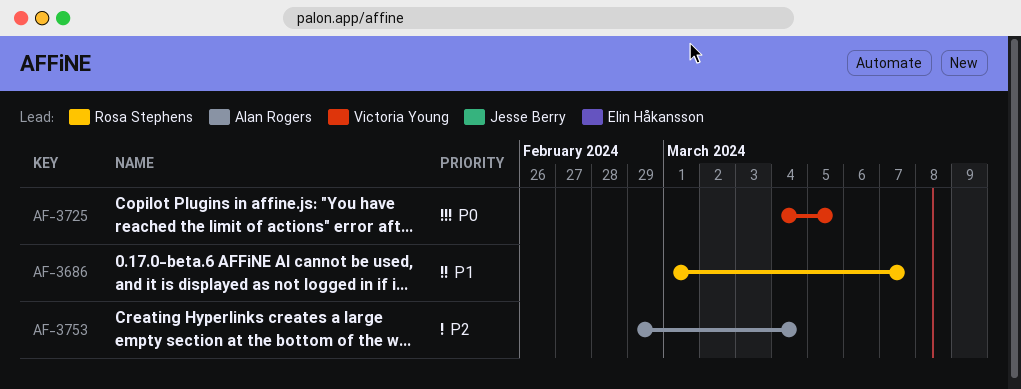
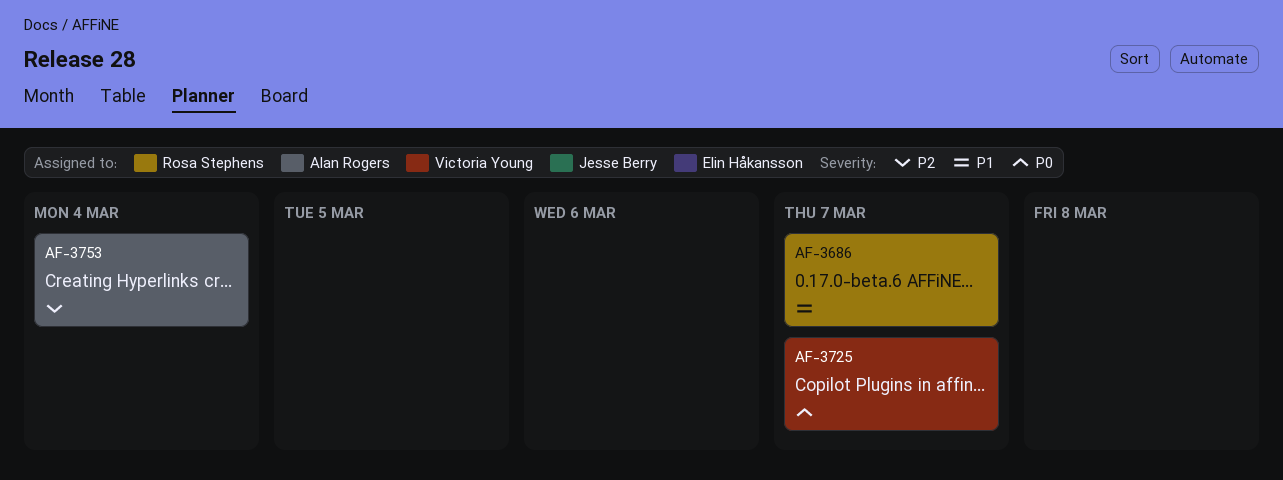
AF-3725, due: Mar 5 -> Mar 7

